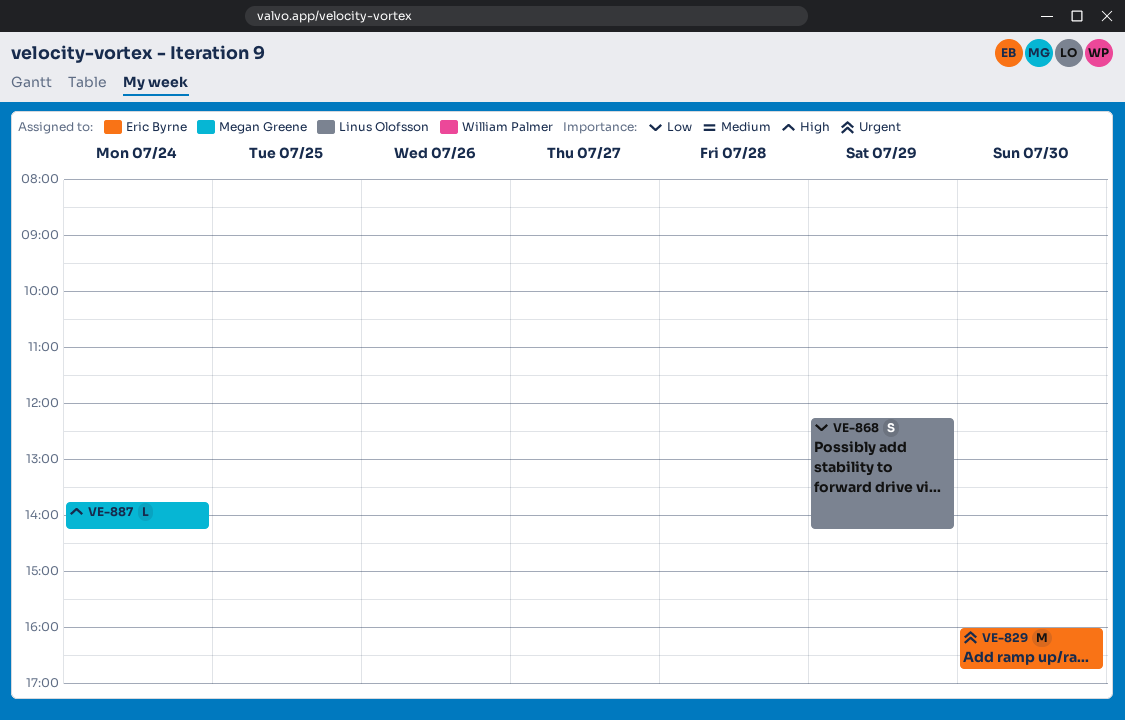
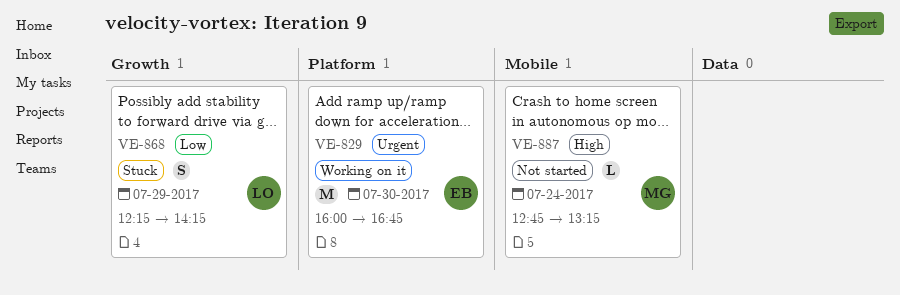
VE-887, begins: 13:45 -> 12:45
VE-887, ends: 14:15 -> 13:15

